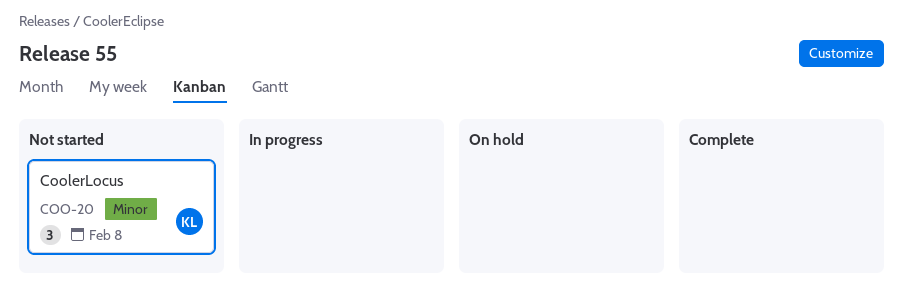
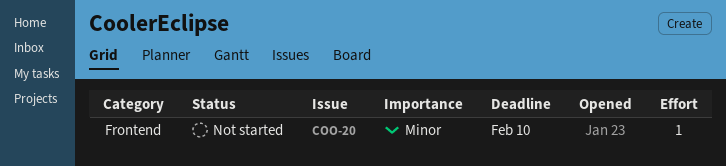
COO-20, estimate: 3 -> 1
COO-20, due: Feb 8 -> Feb 10

